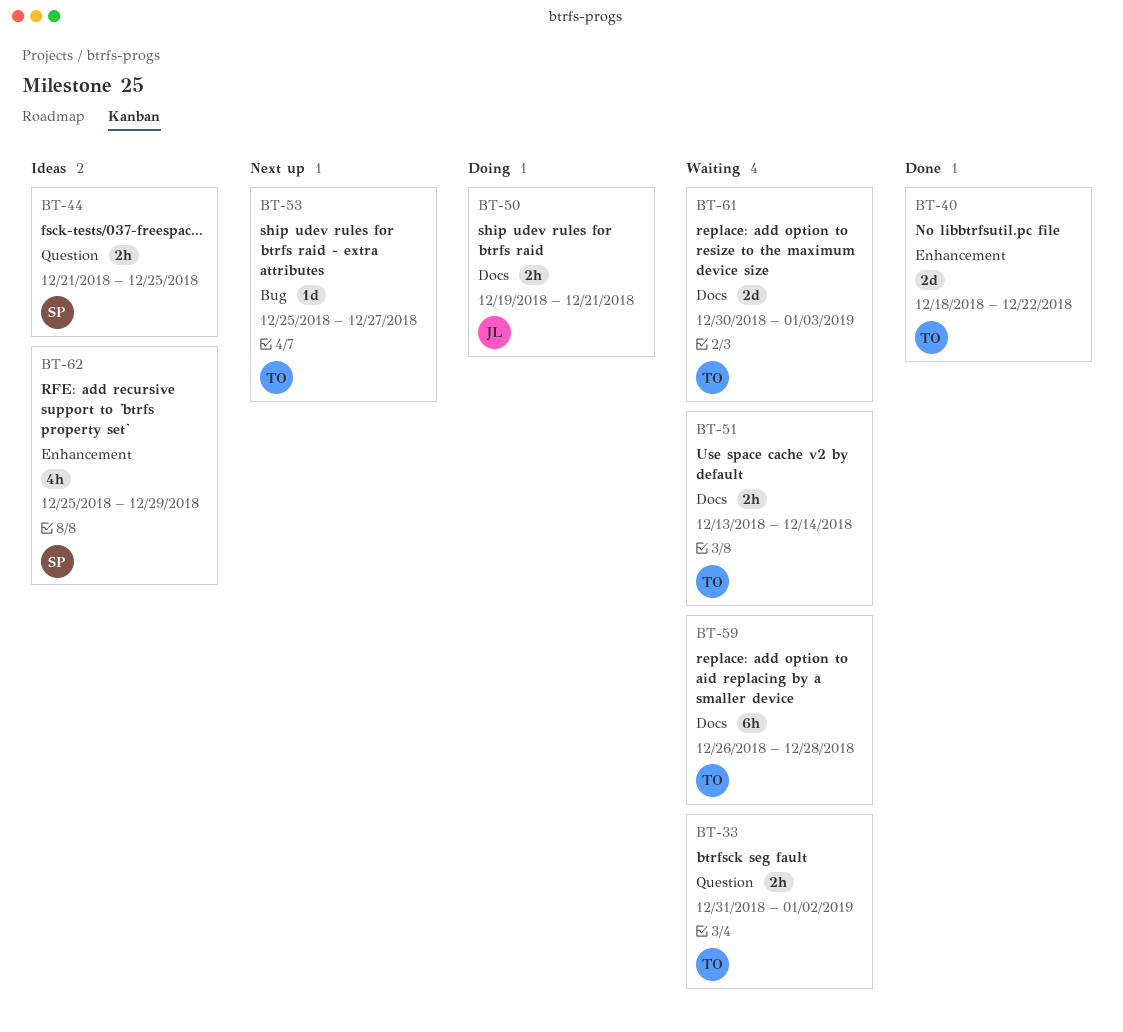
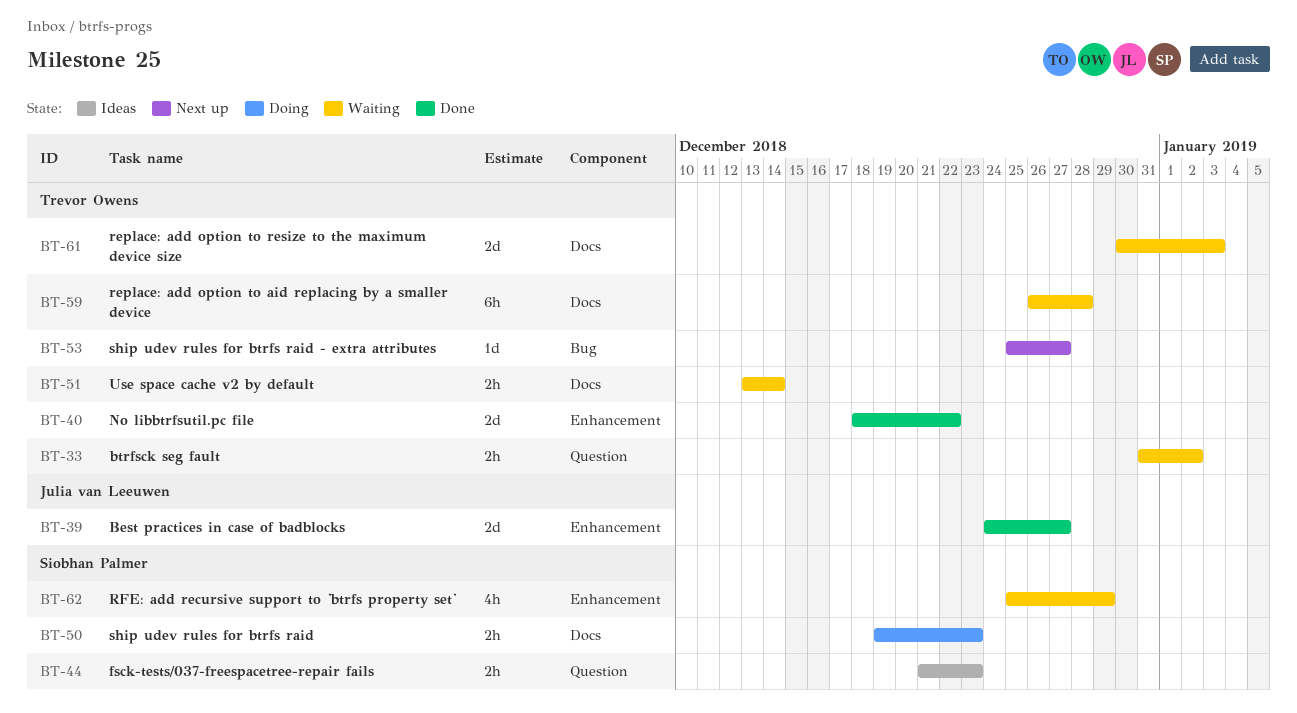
BT-39: none -> present
BT-44, due: Dec 25 -> Dec 23
BT-50, owner: Julia van Leeuwen -> Siobhan Palmer
BT-50, due: Dec 21 -> Dec 23
BT-62, status: Ideas -> Waiting

